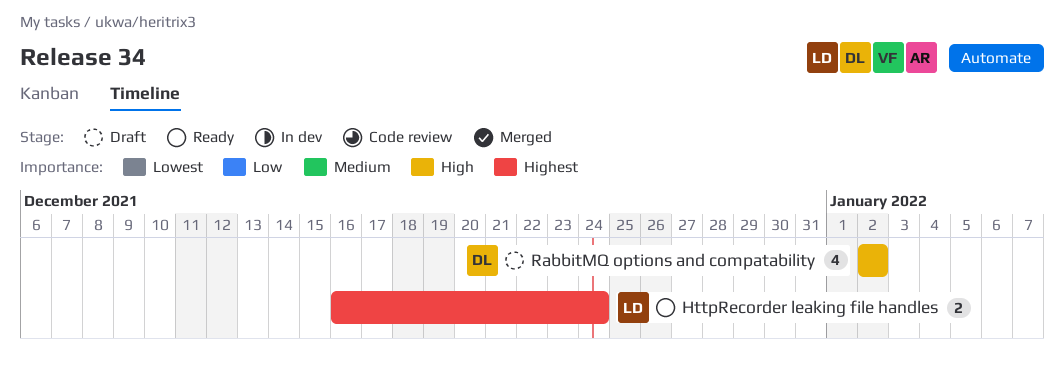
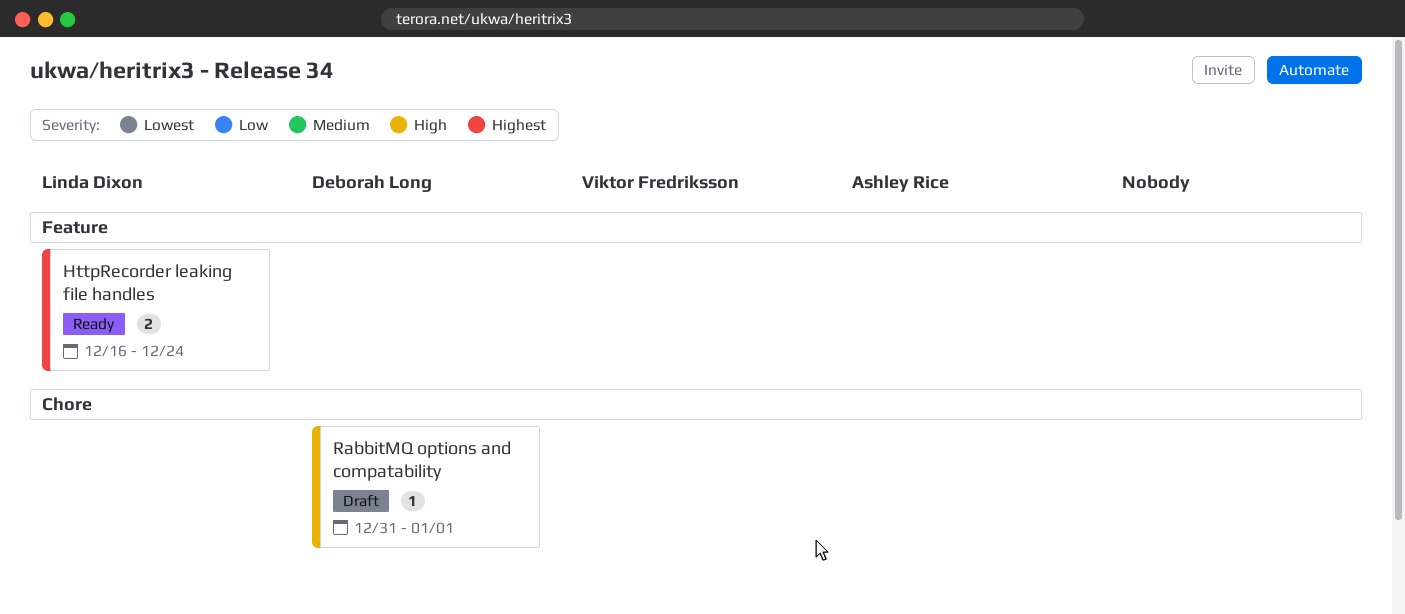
RabbitMQ options and compatability, estimate: 4 -> 1
RabbitMQ options and compatability, start: Jan 2 -> Dec 31
RabbitMQ options and compatability, due: Jan 2 -> Jan 1

